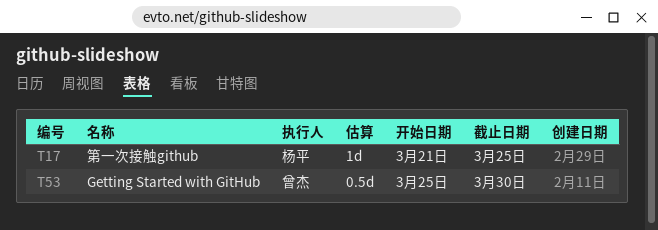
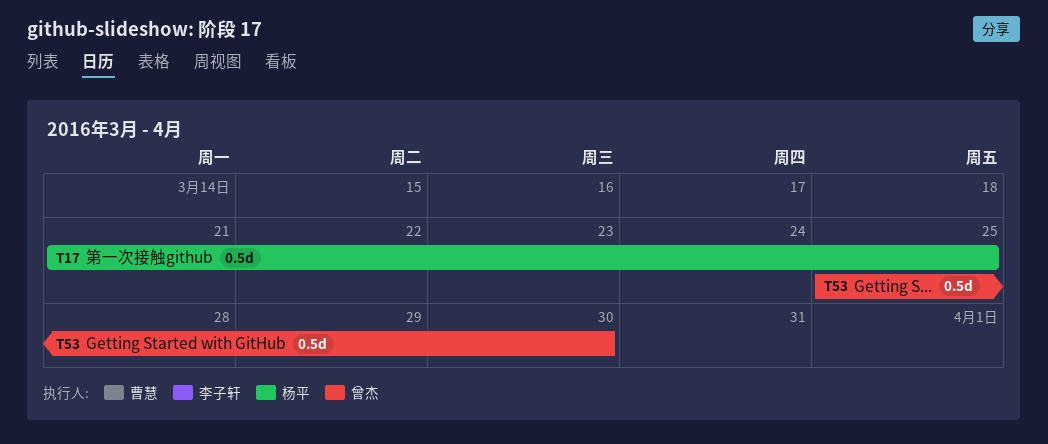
T17, estimate: 1d -> 0.5d

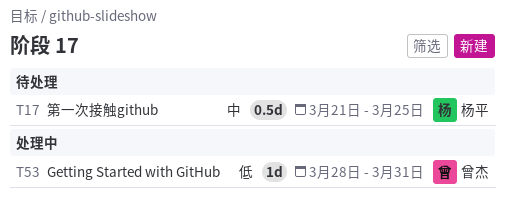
T53, estimate: 0.5d -> 1d
T53, start: Mar 25 -> Mar 28
T53, due: Mar 30 -> Mar 31

